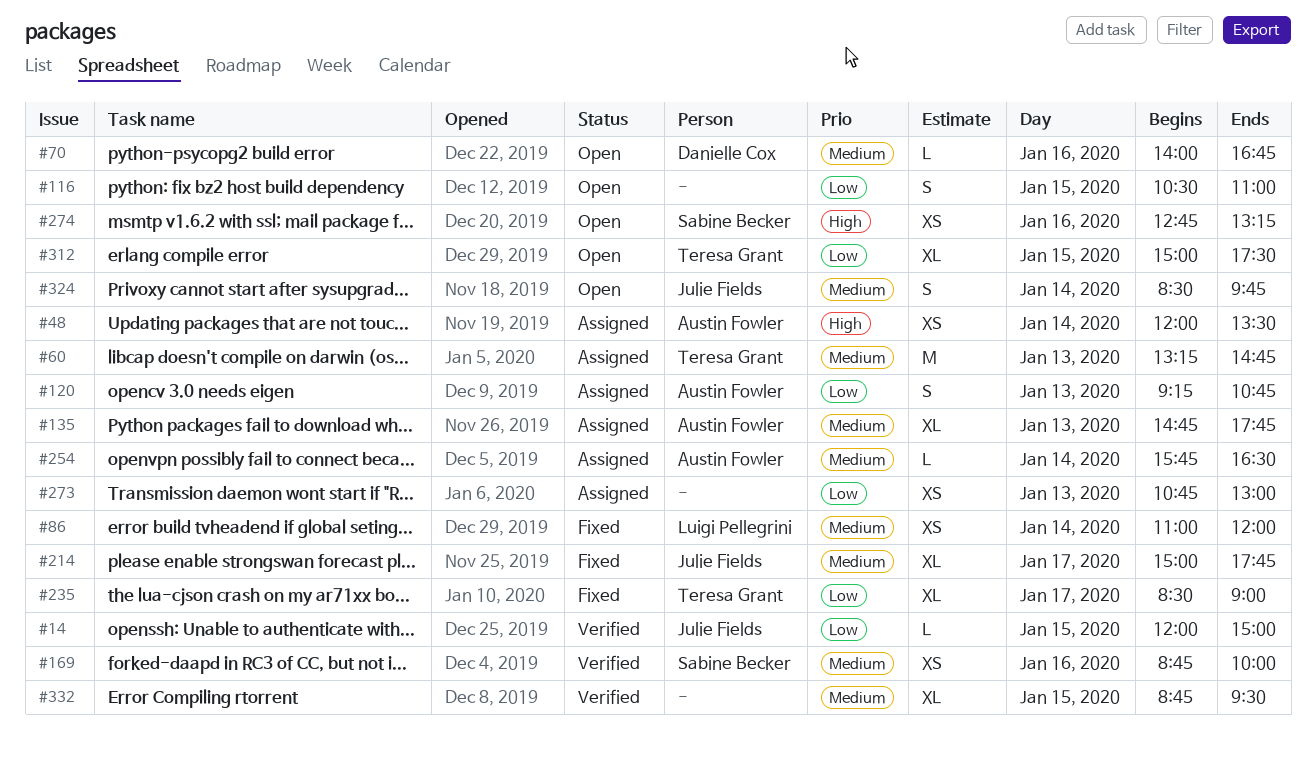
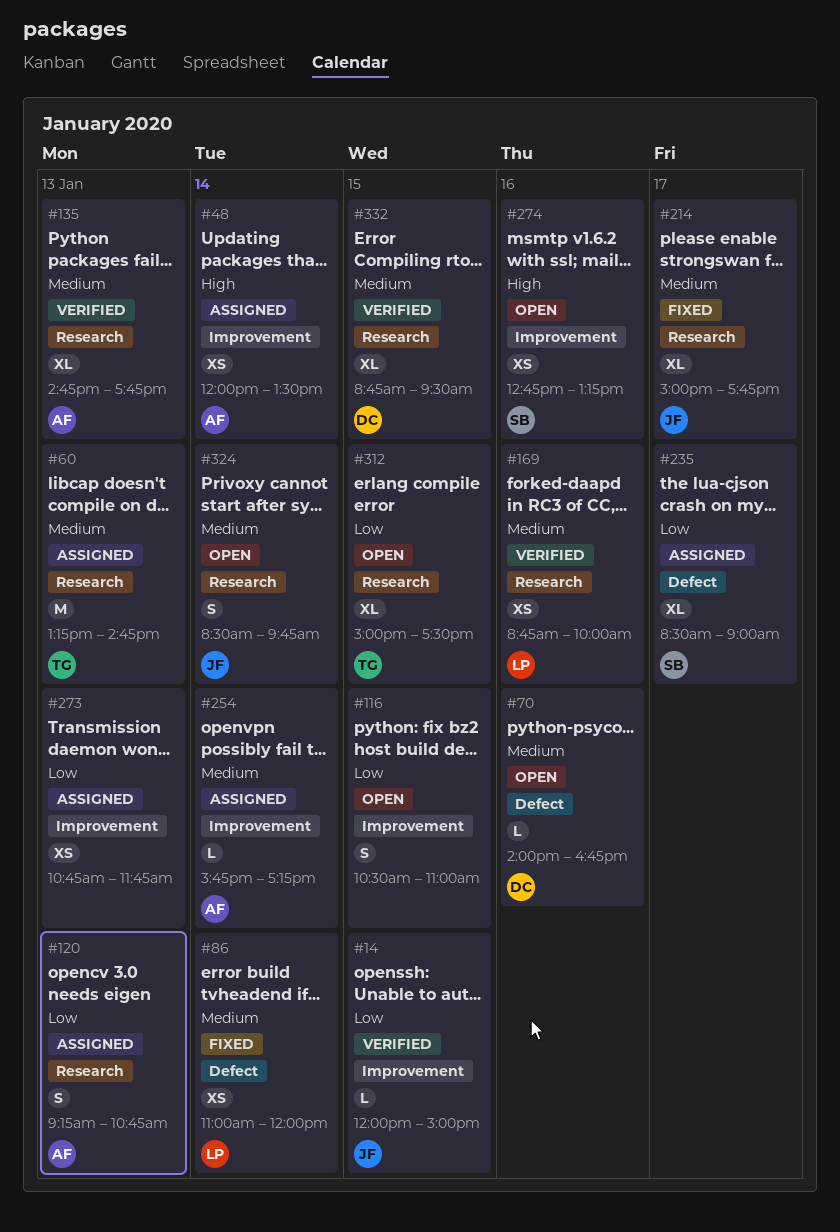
#135, status: Assigned -> Verified
#169, owner: Sabine Becker -> Luigi Pellegrini
#235, status: Fixed -> Assigned
#235, owner: Teresa Grant -> Sabine Becker
#254, ends: 16:30 -> 17:15
#273, ends: 13:00 -> 11:45
#332, owner: none -> Danielle Cox

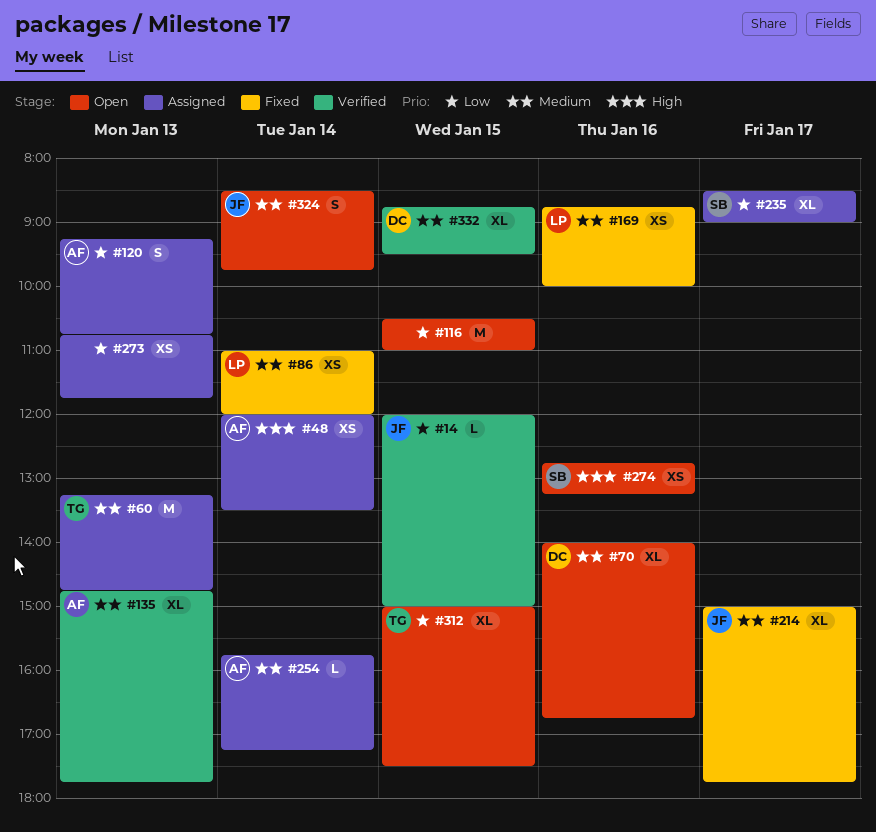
#70, estimate: L -> XL
#116, estimate: S -> M
#169, status: Verified -> Fixed

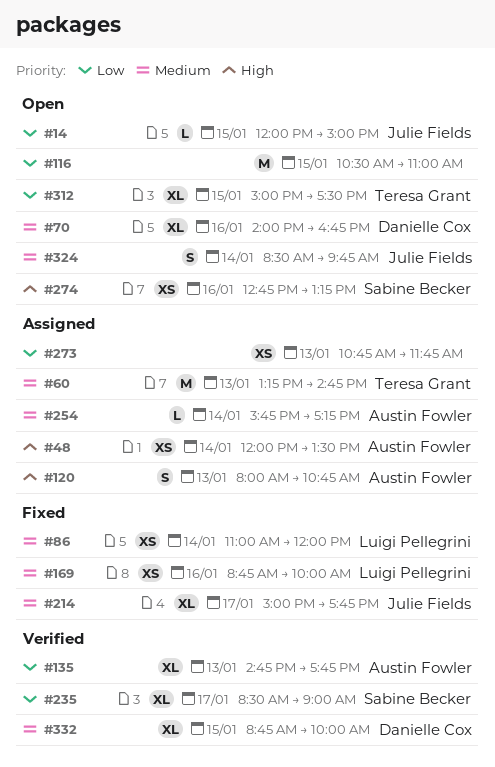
#14, status: Verified -> Open
#120, priority: Low -> High
#120, begins: 09:15 -> 08:00
#135, priority: Medium -> Low
#235, status: Assigned -> Verified
#332, ends: 09:30 -> 10:00

